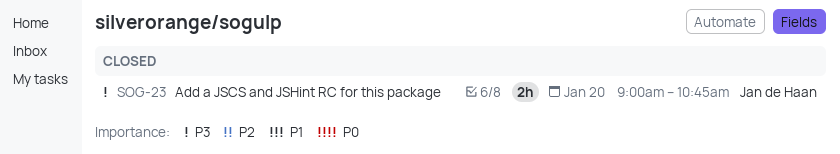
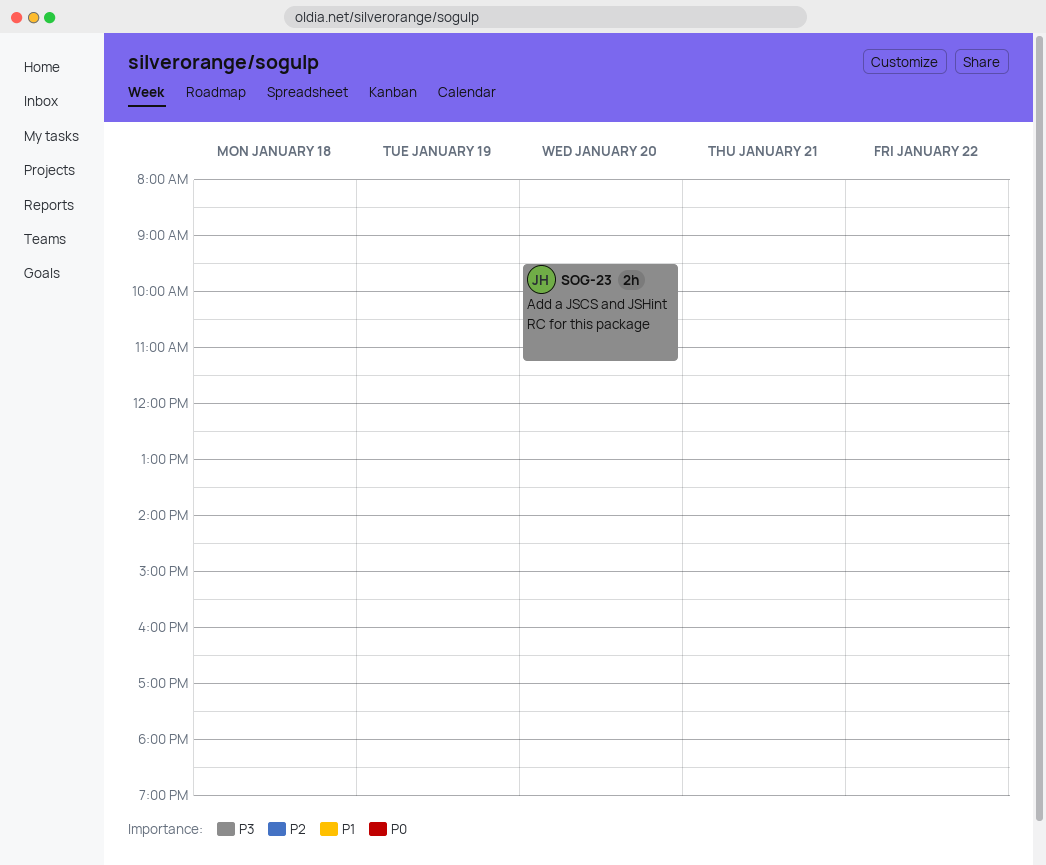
SOG-23, begins: 09:00 -> 09:30
SOG-23, ends: 10:45 -> 11:15

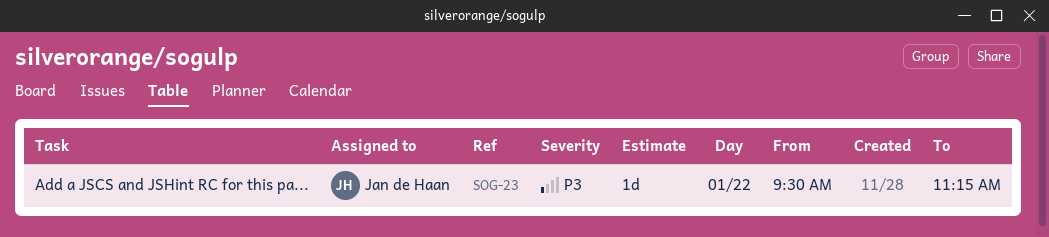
SOG-23, estimate: 2h -> 1d
SOG-23, day: Jan 20 -> Jan 22

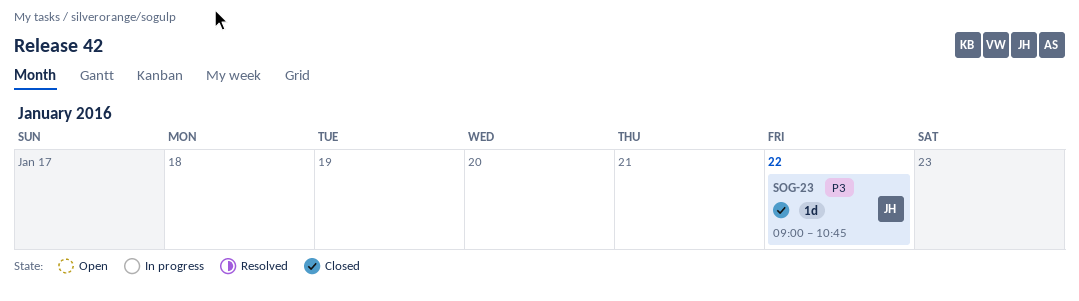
SOG-23, begins: 09:30 -> 09:00
SOG-23, ends: 11:15 -> 10:45

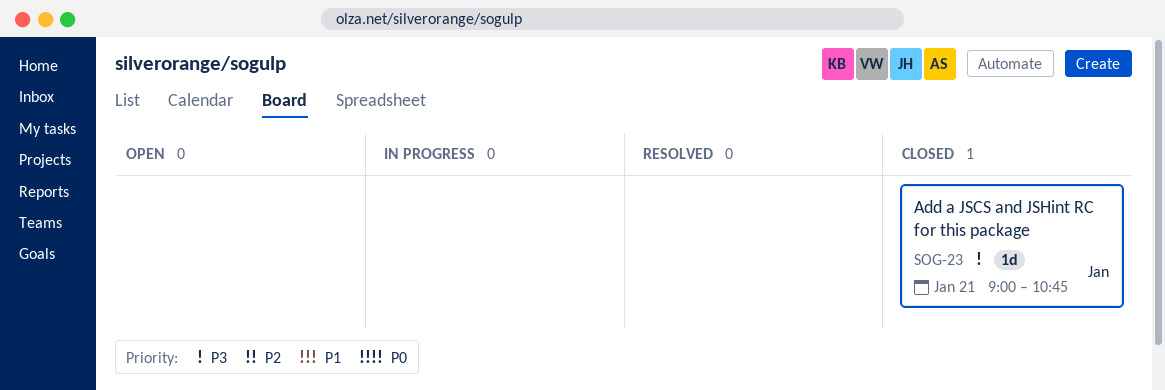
SOG-23, day: Jan 22 -> Jan 21

